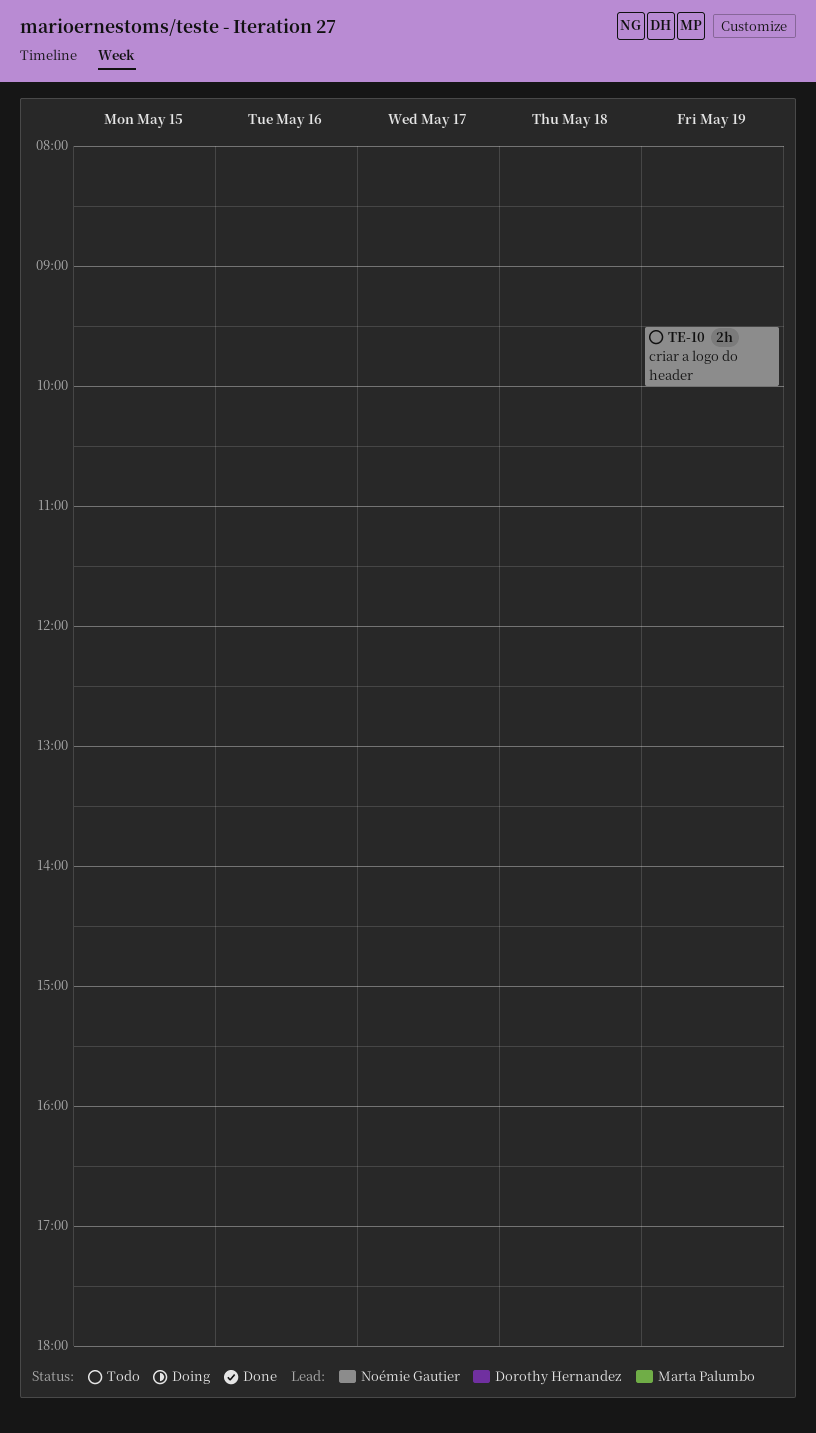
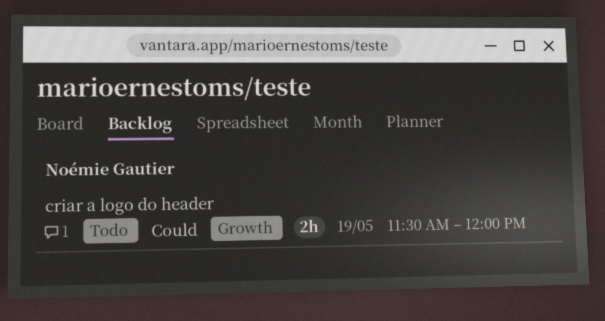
criar a logo do header, begins: 09:30 -> 11:30
criar a logo do header, ends: 10:00 -> 12:00

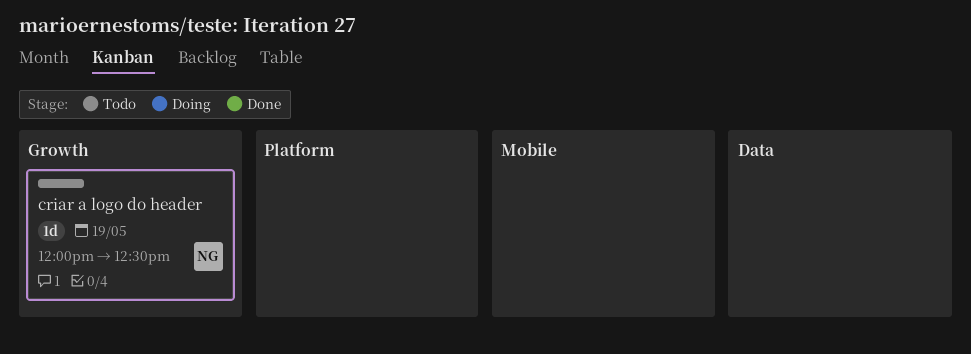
criar a logo do header, estimate: 2h -> 1d
criar a logo do header, begins: 11:30 -> 12:00
criar a logo do header, ends: 12:00 -> 12:30

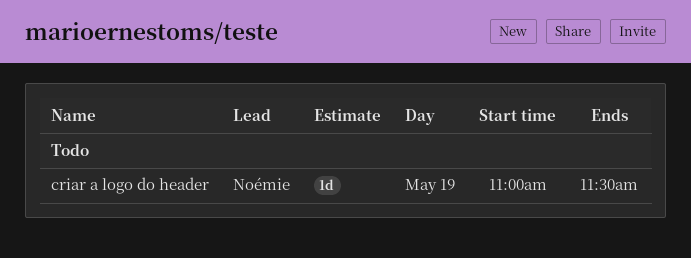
criar a logo do header, begins: 12:00 -> 11:00
criar a logo do header, ends: 12:30 -> 11:30

